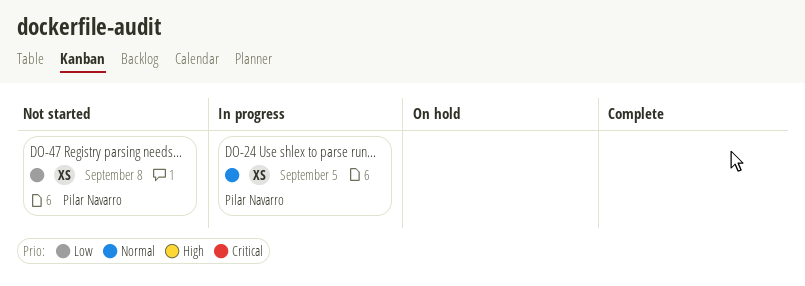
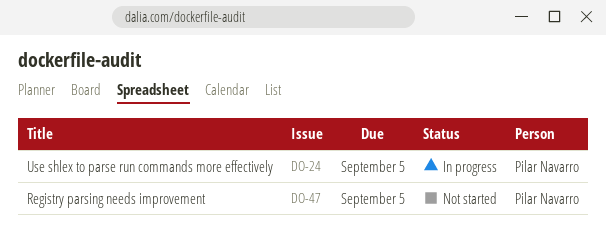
DO-47, due: Sep 8 -> Sep 5

